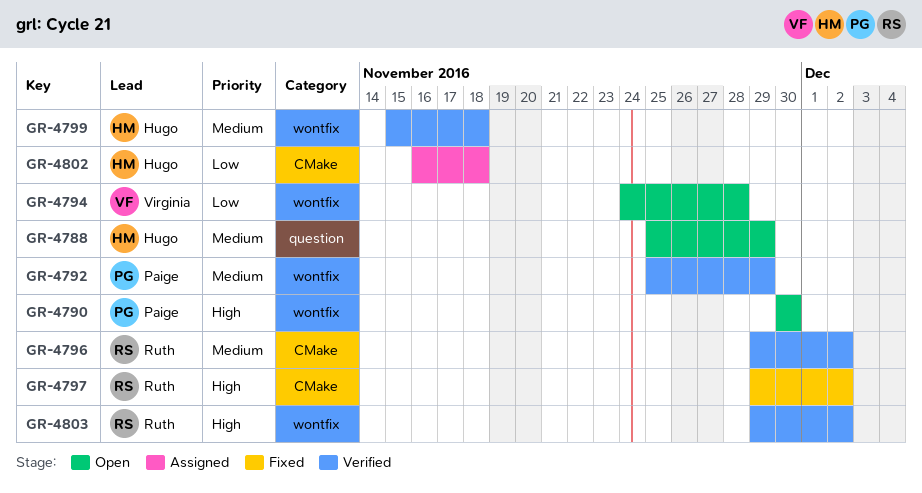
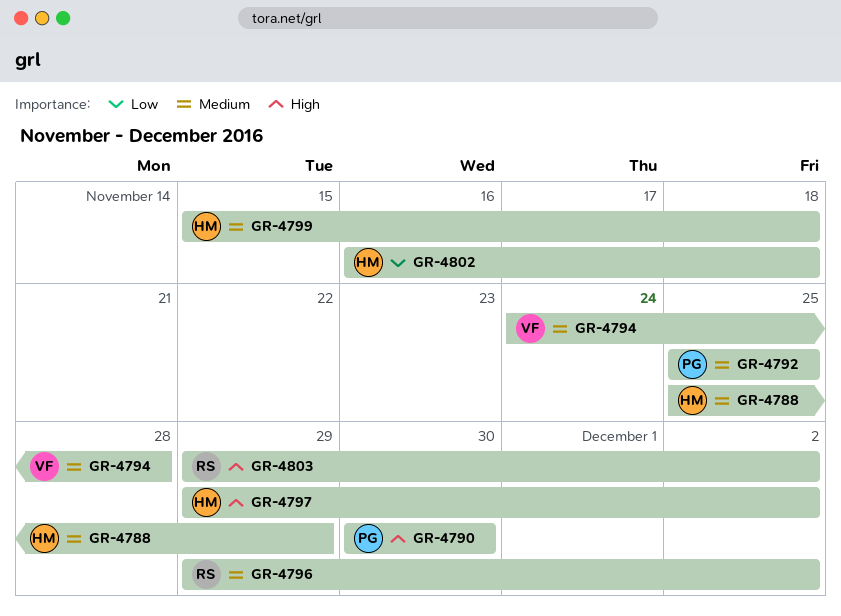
GR-4792, due: Nov 29 -> Nov 25
GR-4794, priority: Low -> Medium
GR-4797, owner: Ruth -> Hugo

